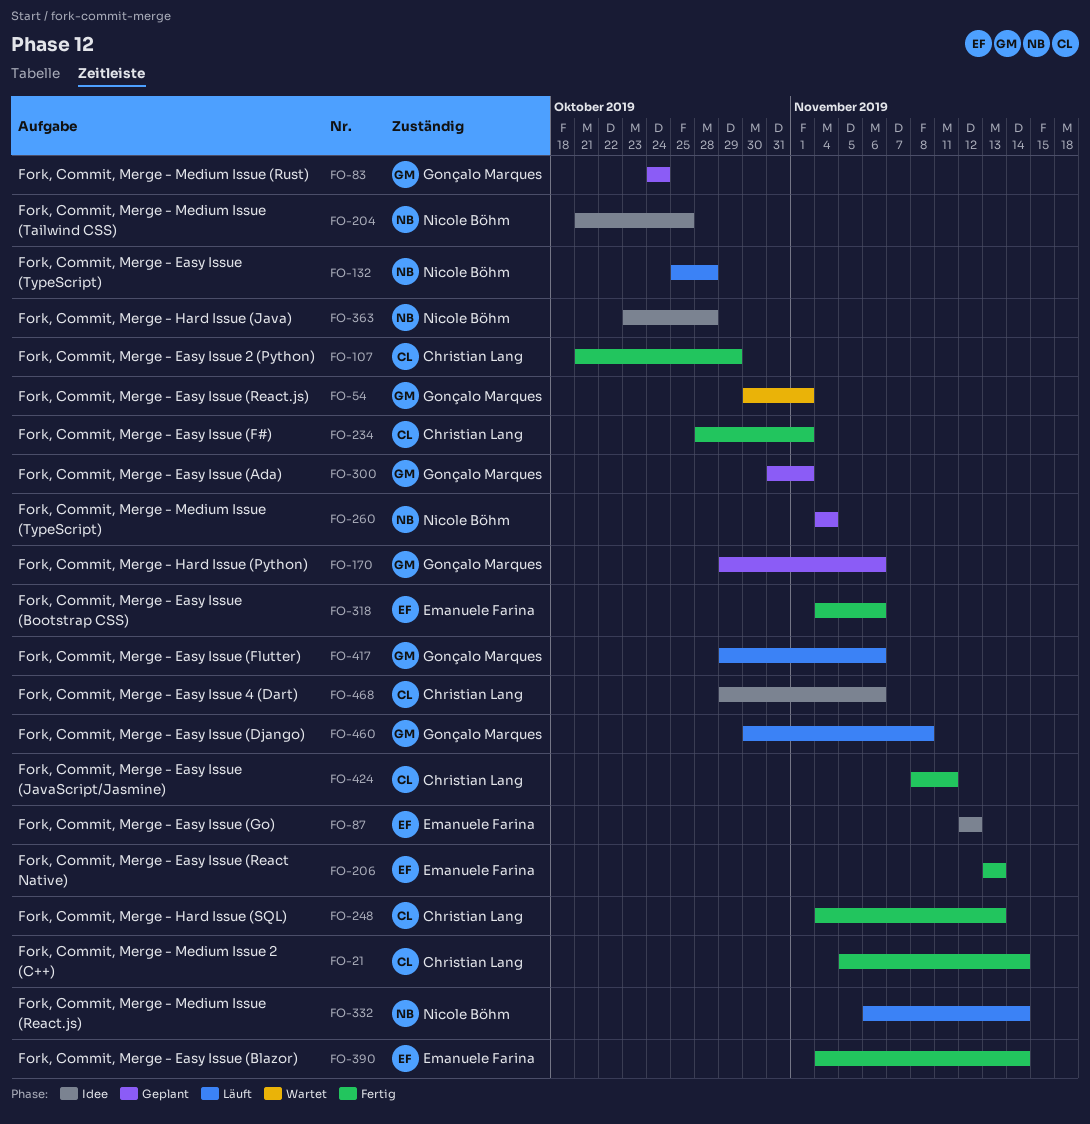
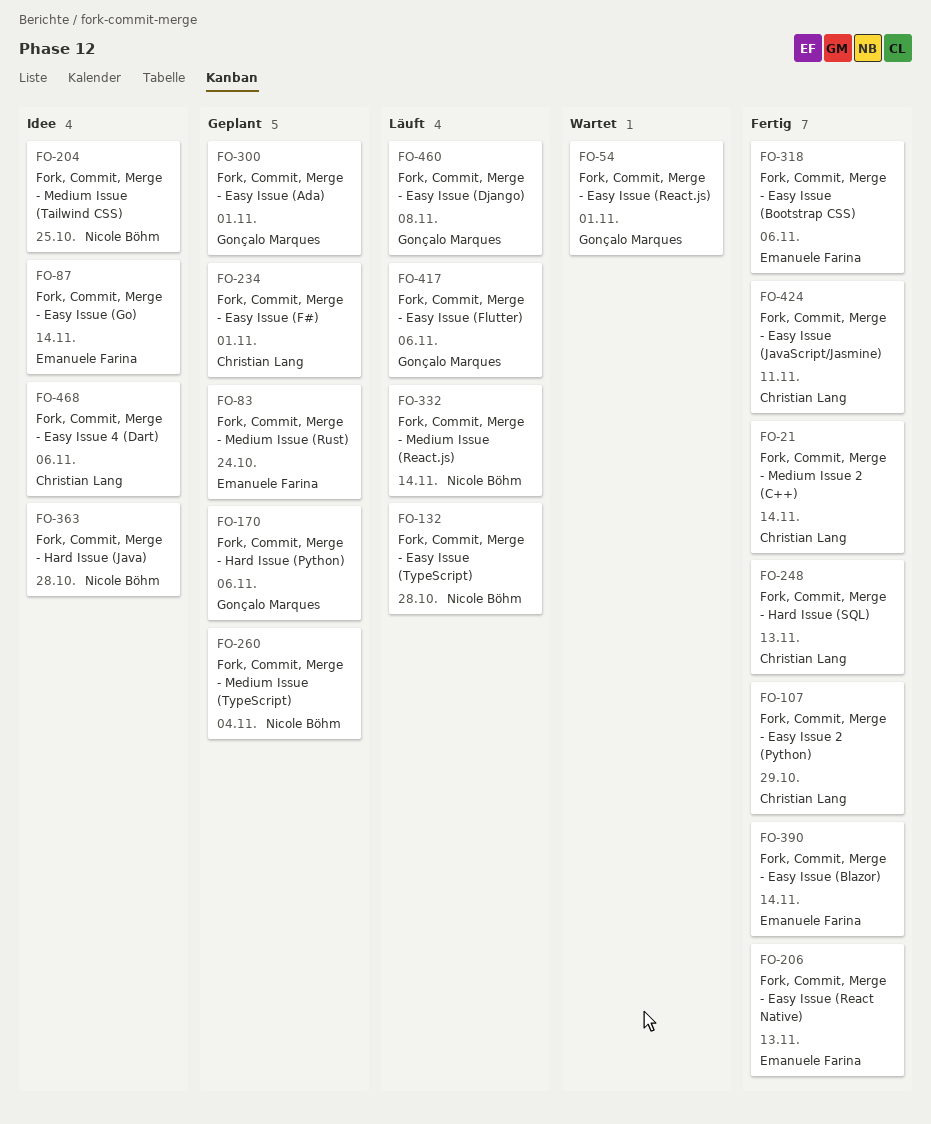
FO-83, owner: Gonçalo Marques -> Emanuele Farina
FO-87, due: Nov 12 -> Nov 14
FO-234, status: Fertig -> Geplant

